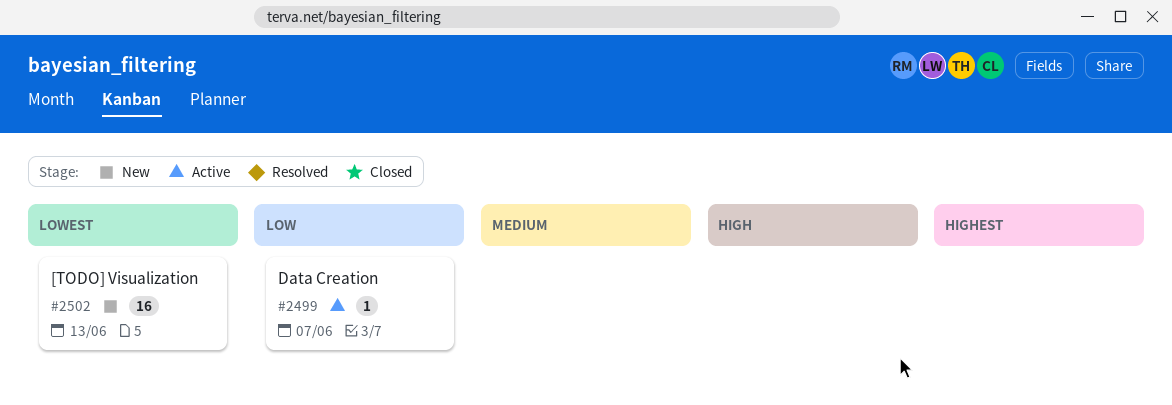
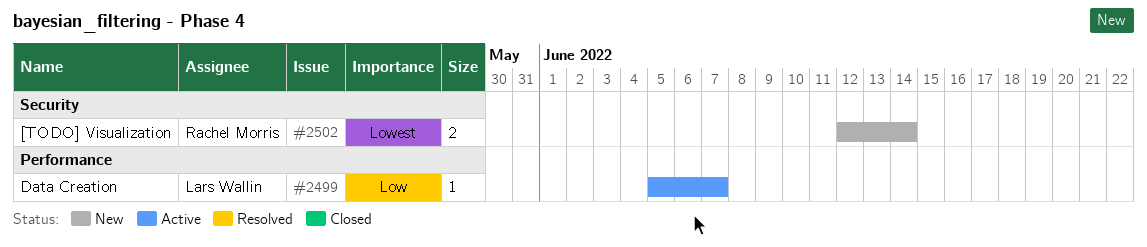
#2502, estimate: 16 -> 2
#2502, due: Jun 13 -> Jun 14

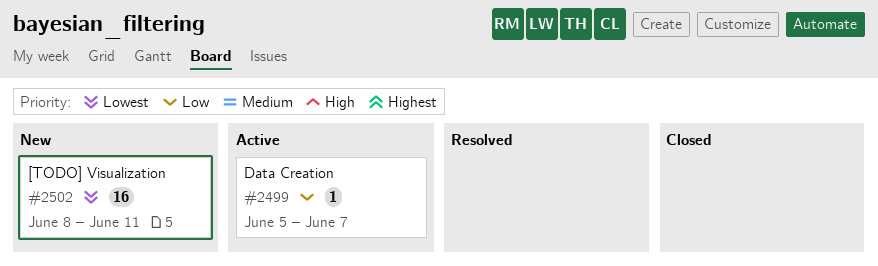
#2502, estimate: 2 -> 16
#2502, start: Jun 12 -> Jun 8
#2502, due: Jun 14 -> Jun 11

